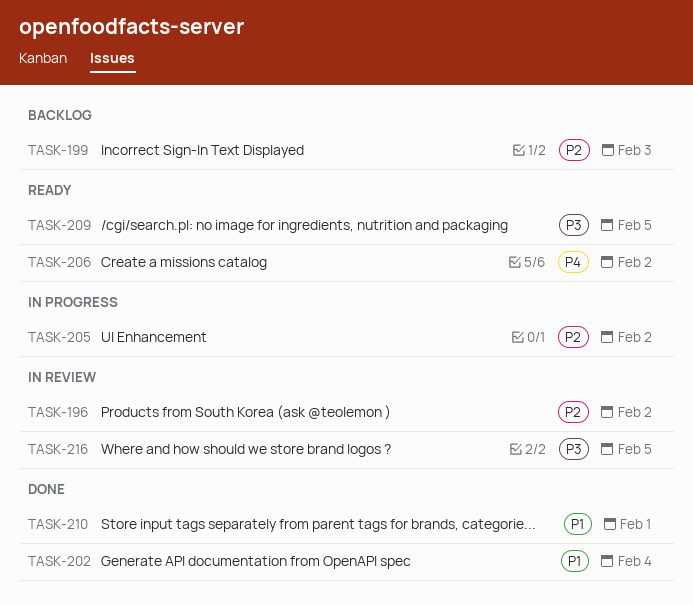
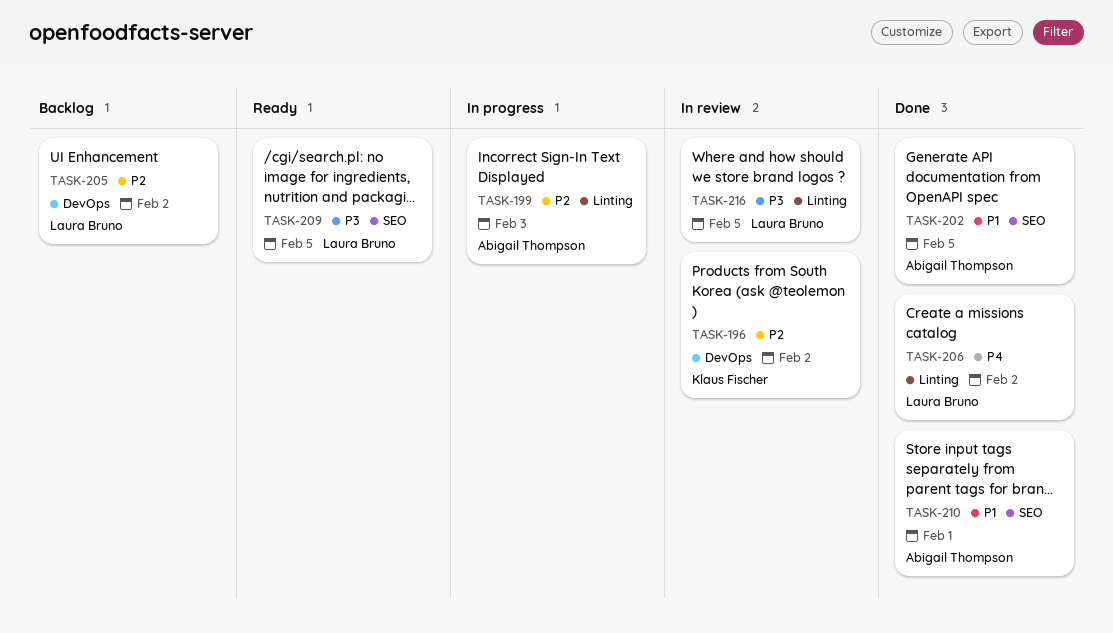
TASK-199, status: Backlog -> In progress
TASK-202, due: Feb 4 -> Feb 5
TASK-205, status: In progress -> Backlog
TASK-206, status: Ready -> Done

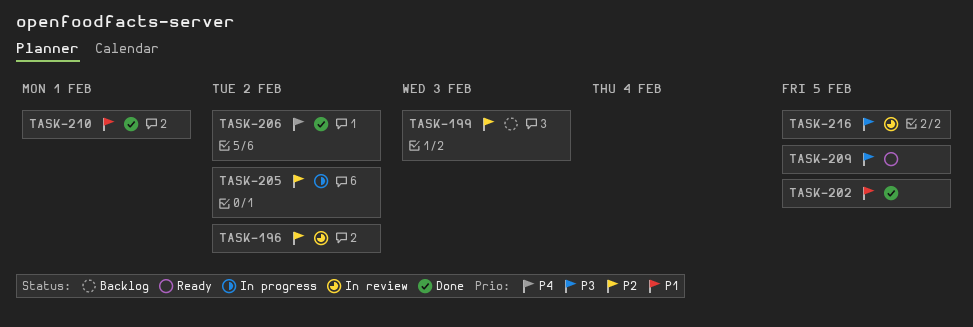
TASK-199, status: In progress -> Backlog
TASK-205, status: Backlog -> In progress

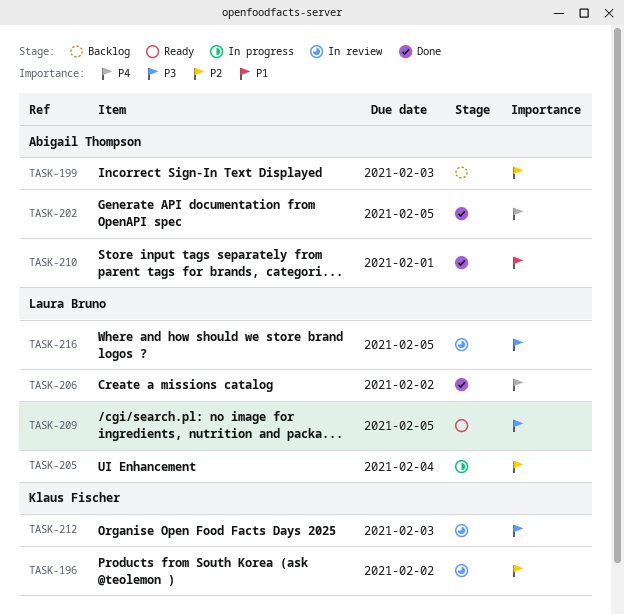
TASK-202, priority: P1 -> P4
TASK-205, due: Feb 2 -> Feb 4
TASK-212: none -> present

